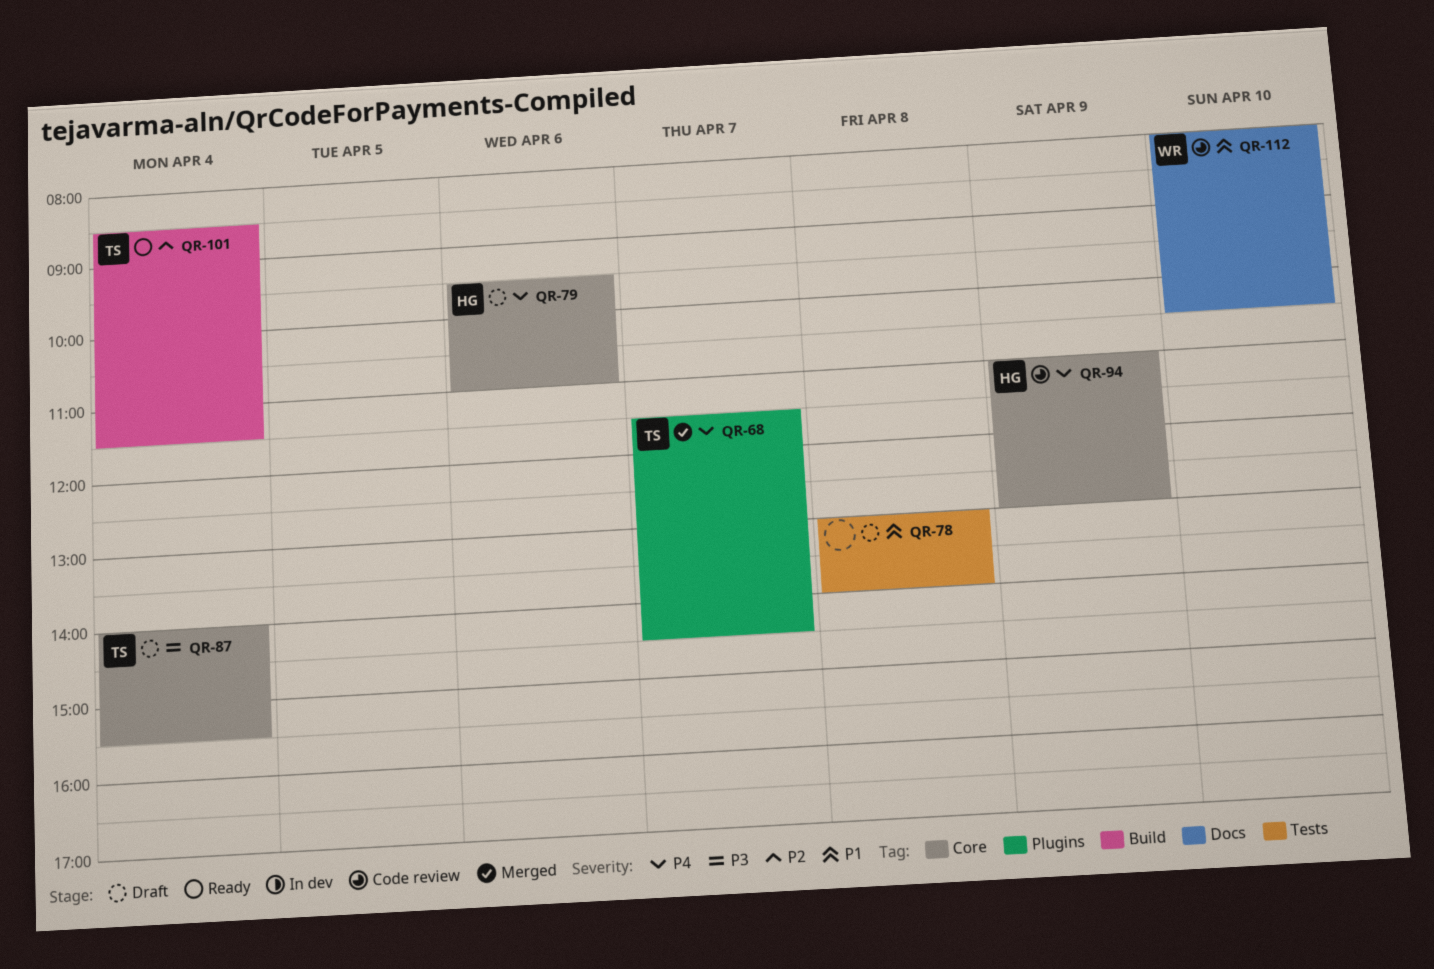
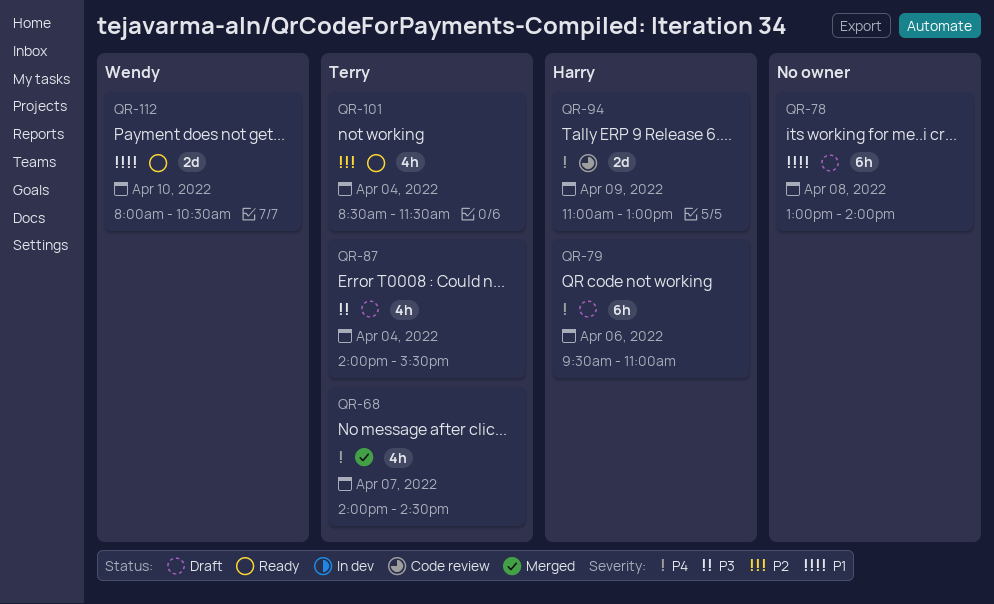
QR-68, begins: 11:30 -> 14:00
QR-112, status: Code review -> Ready

